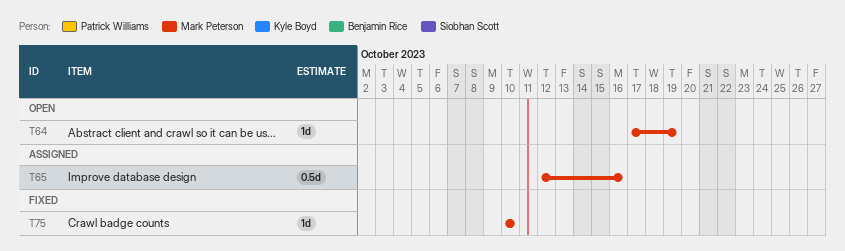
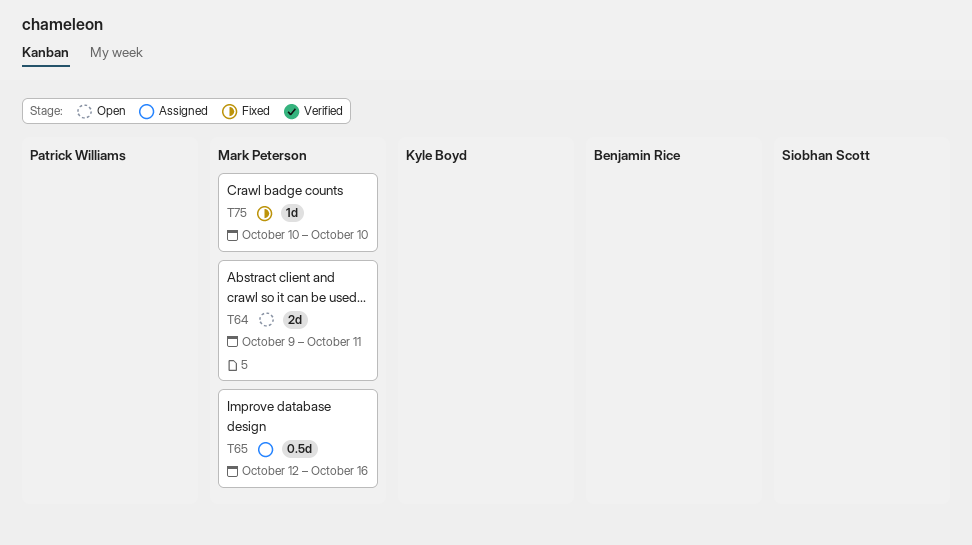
T64, estimate: 1d -> 2d
T64, start: Oct 17 -> Oct 9
T64, due: Oct 19 -> Oct 11

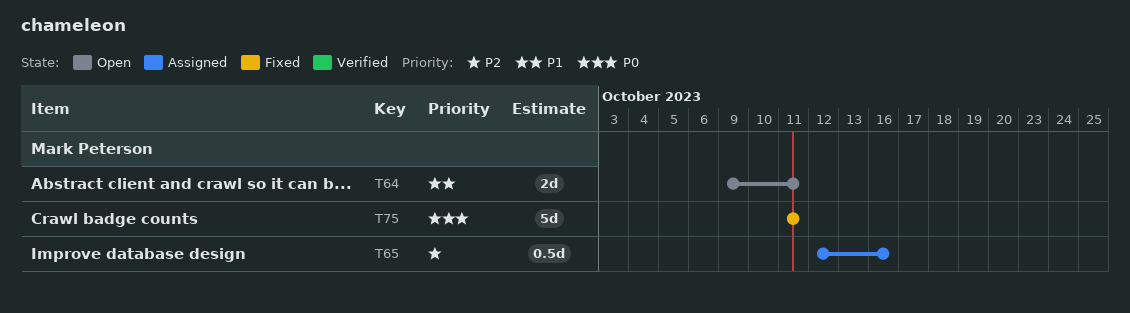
T75, estimate: 1d -> 5d
T75, start: Oct 10 -> Oct 11
T75, due: Oct 10 -> Oct 11

